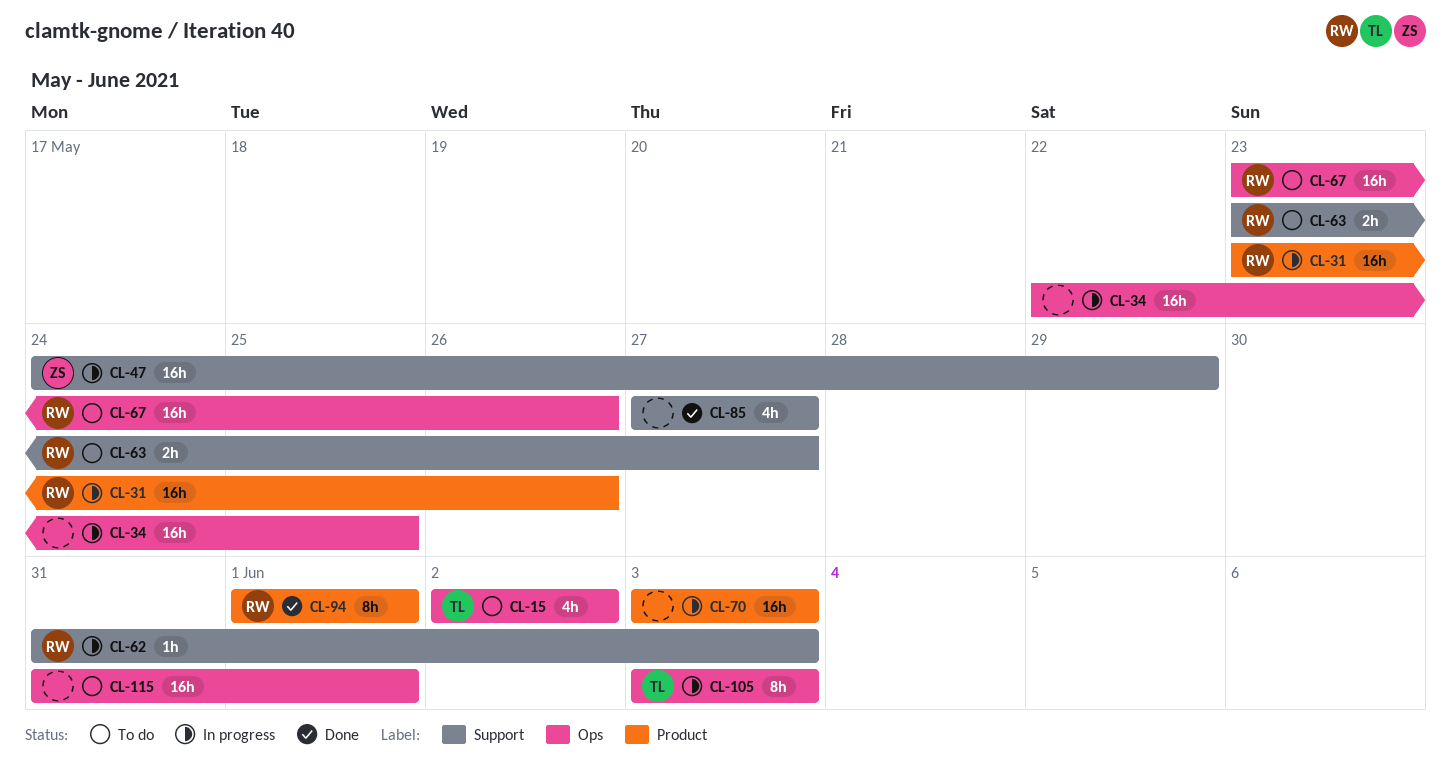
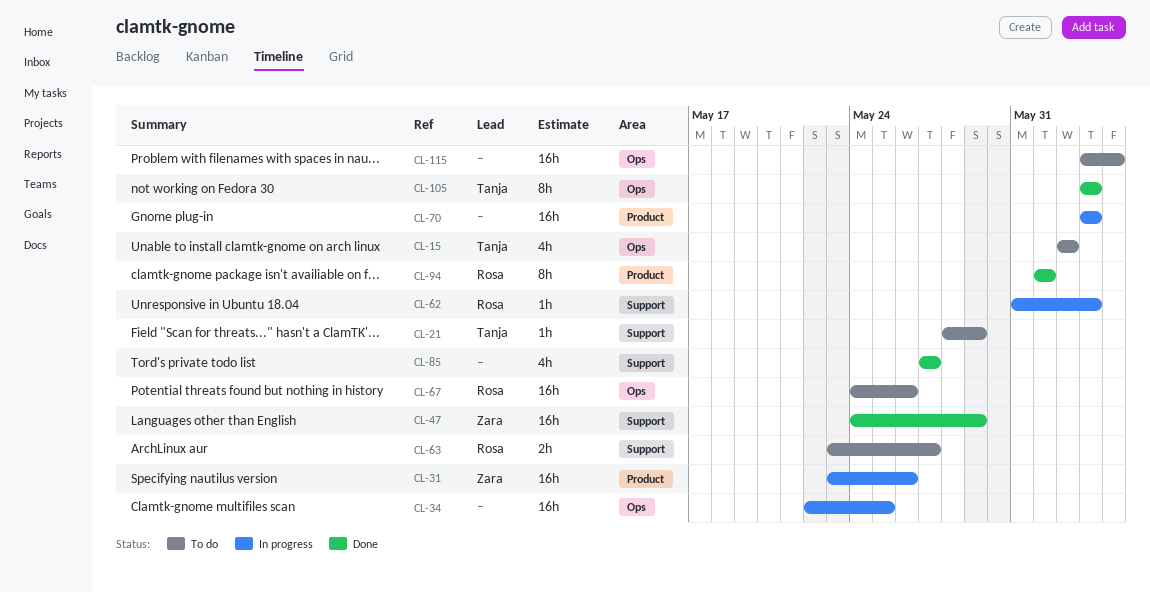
CL-21: none -> present
CL-31, owner: Rosa -> Zara
CL-47, status: In progress -> Done
CL-67, start: May 23 -> May 24
CL-105, status: In progress -> Done
CL-115, start: May 31 -> Jun 3
CL-115, due: Jun 1 -> Jun 4

